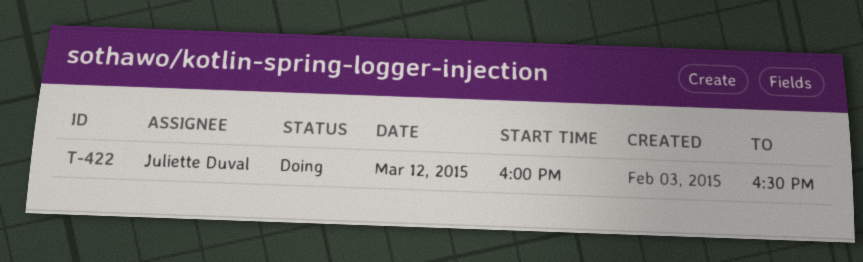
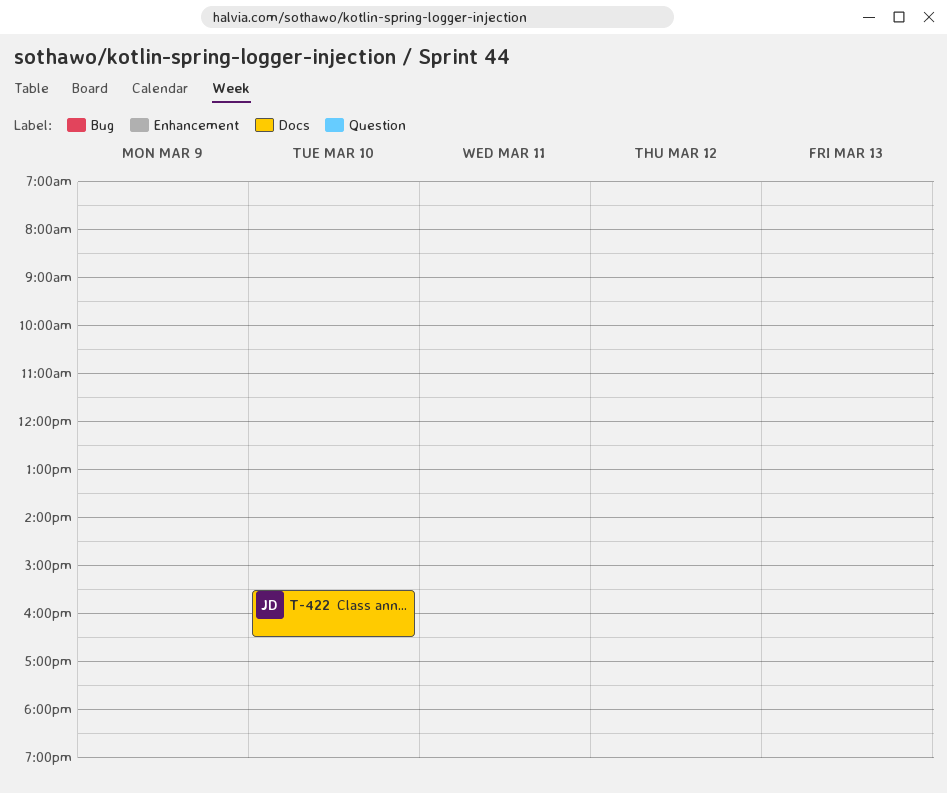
T-422, day: Mar 12 -> Mar 10
T-422, begins: 16:00 -> 15:30

